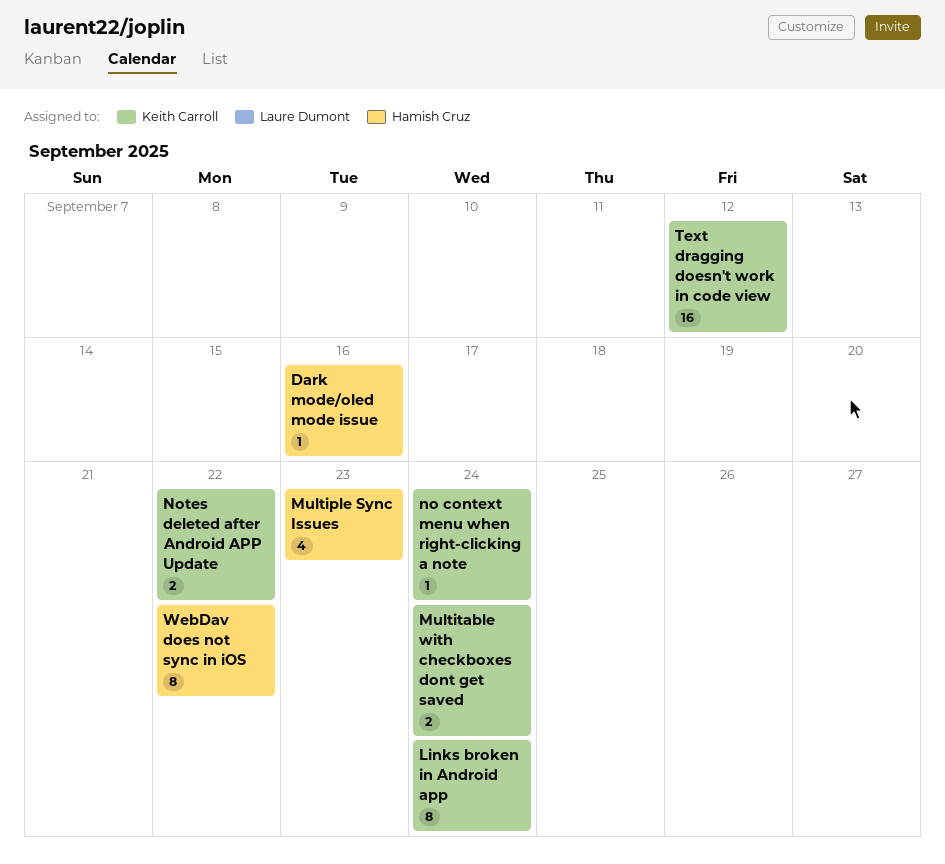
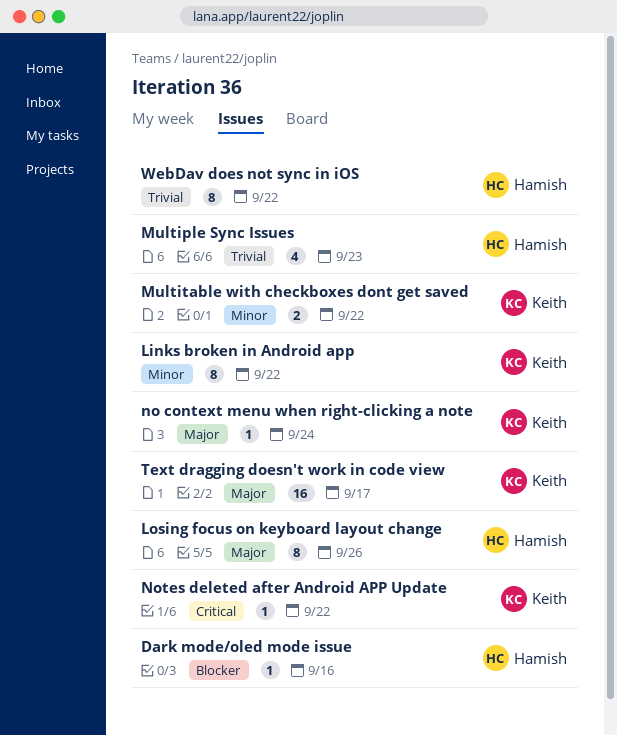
Links broken in Android app, due: Sep 24 -> Sep 22
Losing focus on keyboard layout change: none -> present
Multitable with checkboxes dont get saved, due: Sep 24 -> Sep 22
Notes deleted after Android APP Update, estimate: 2 -> 1
Text dragging doesn't work in code view, due: Sep 12 -> Sep 17

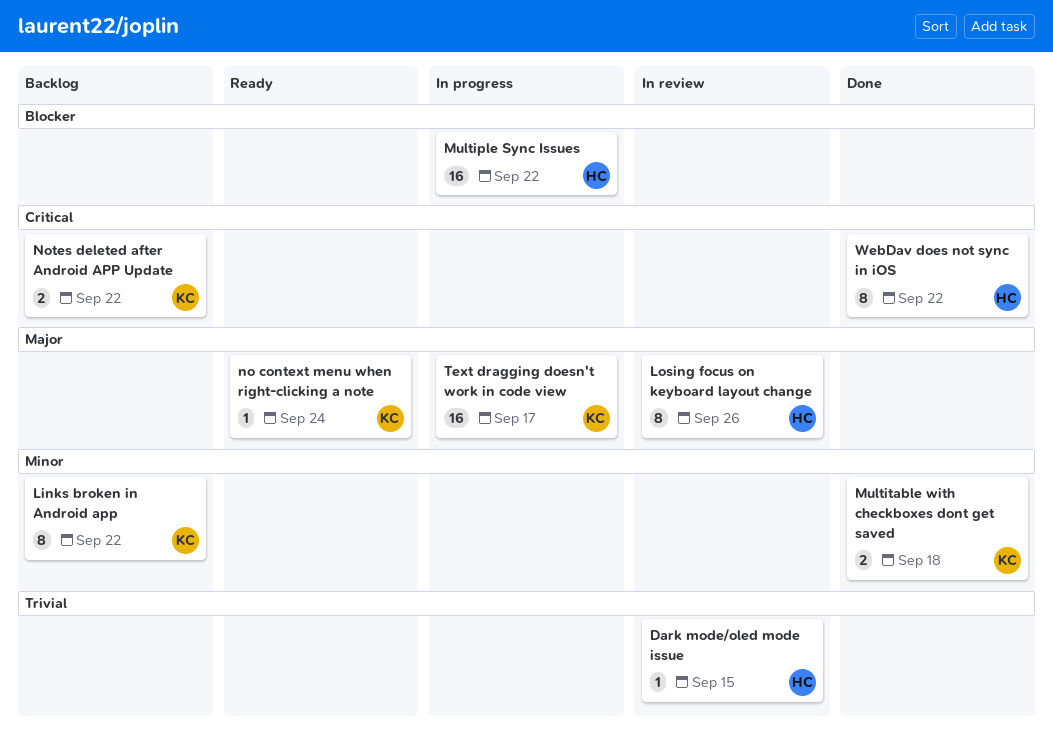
Dark mode/oled mode issue, priority: Blocker -> Trivial
Dark mode/oled mode issue, due: Sep 16 -> Sep 15
Multiple Sync Issues, priority: Trivial -> Blocker
Multiple Sync Issues, estimate: 4 -> 16
Multiple Sync Issues, due: Sep 23 -> Sep 22
Multitable with checkboxes dont get saved, due: Sep 22 -> Sep 18
Notes deleted after Android APP Update, estimate: 1 -> 2
WebDav does not sync in iOS, priority: Trivial -> Critical

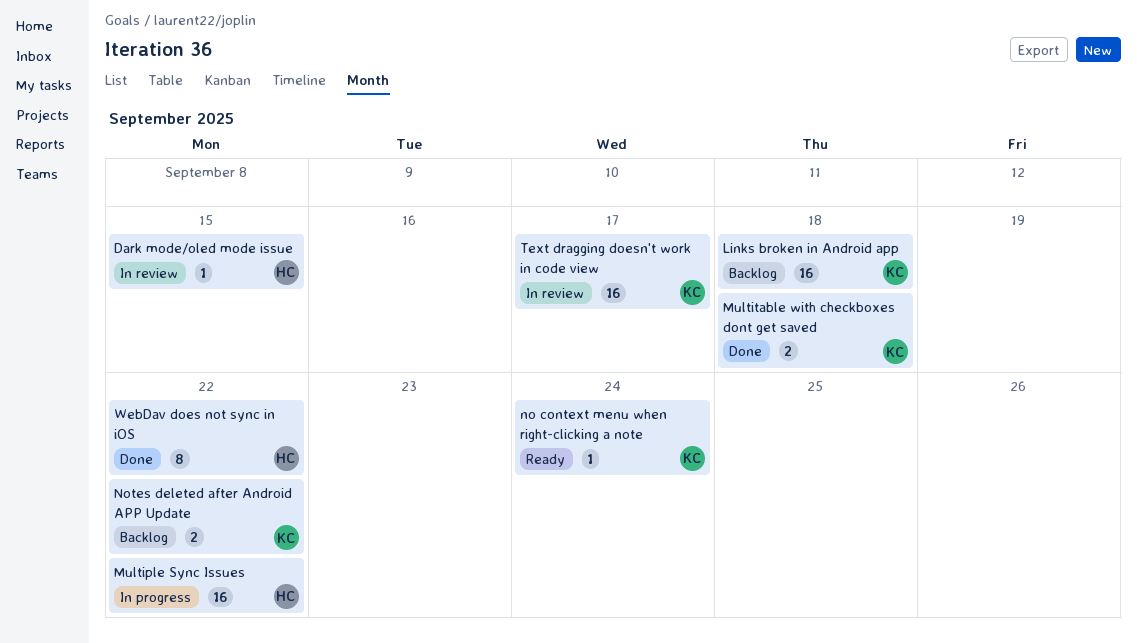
Links broken in Android app, estimate: 8 -> 16
Links broken in Android app, due: Sep 22 -> Sep 18
Losing focus on keyboard layout change: present -> none
Text dragging doesn't work in code view, status: In progress -> In review

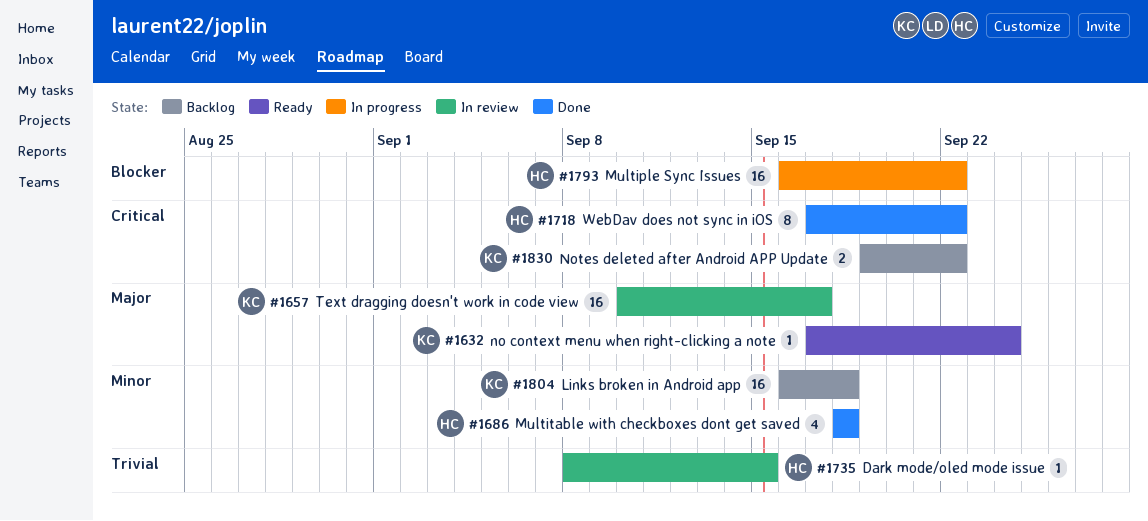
Multitable with checkboxes dont get saved, owner: KC -> HC
Multitable with checkboxes dont get saved, estimate: 2 -> 4

